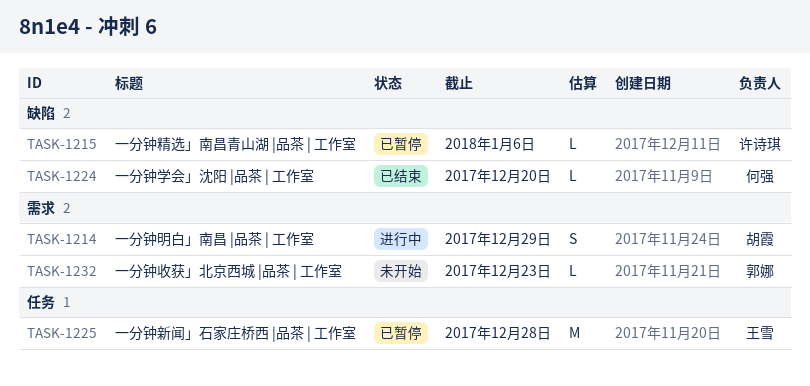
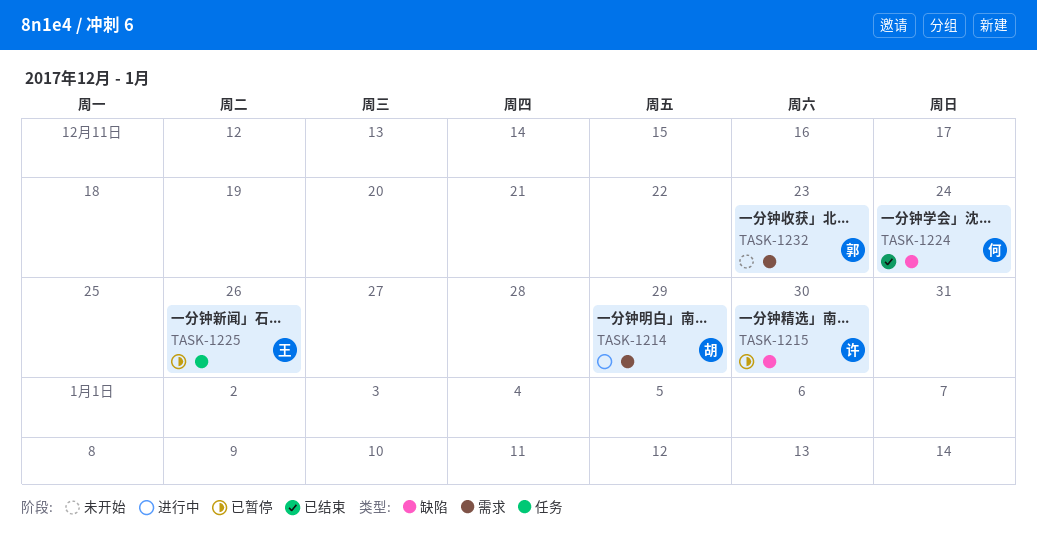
TASK-1215, due: Jan 6 -> Dec 30
TASK-1224, due: Dec 20 -> Dec 24
TASK-1225, due: Dec 28 -> Dec 26

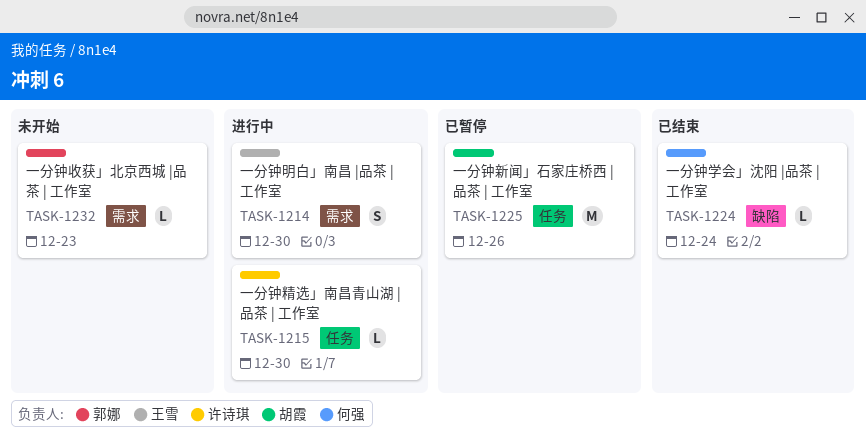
TASK-1214, owner: 胡霞 -> 王雪
TASK-1214, due: Dec 29 -> Dec 30
TASK-1215, status: 已暂停 -> 进行中
TASK-1215, label: 缺陷 -> 任务
TASK-1225, owner: 王雪 -> 胡霞

